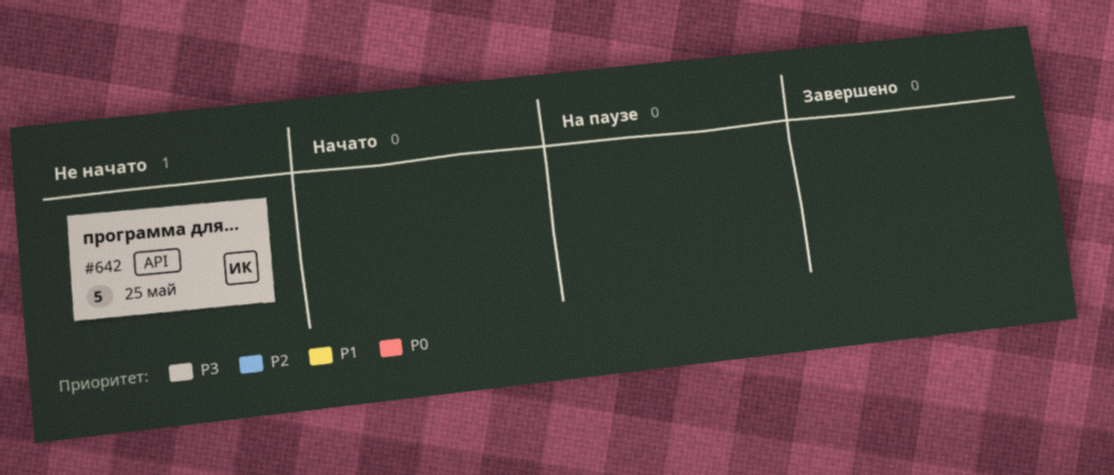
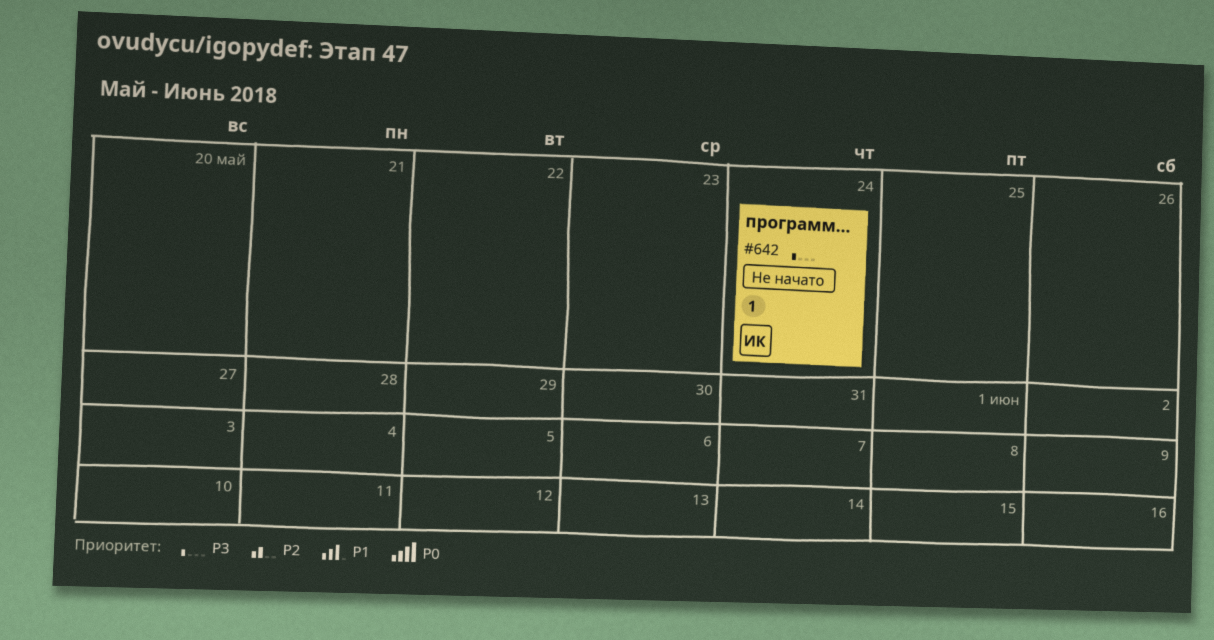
#642, estimate: 5 -> 1
#642, due: May 25 -> May 24

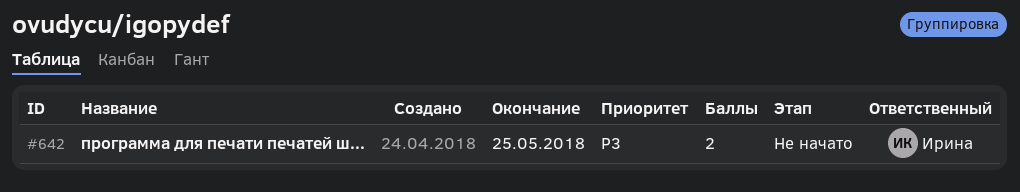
#642, estimate: 1 -> 2
#642, due: May 24 -> May 25

